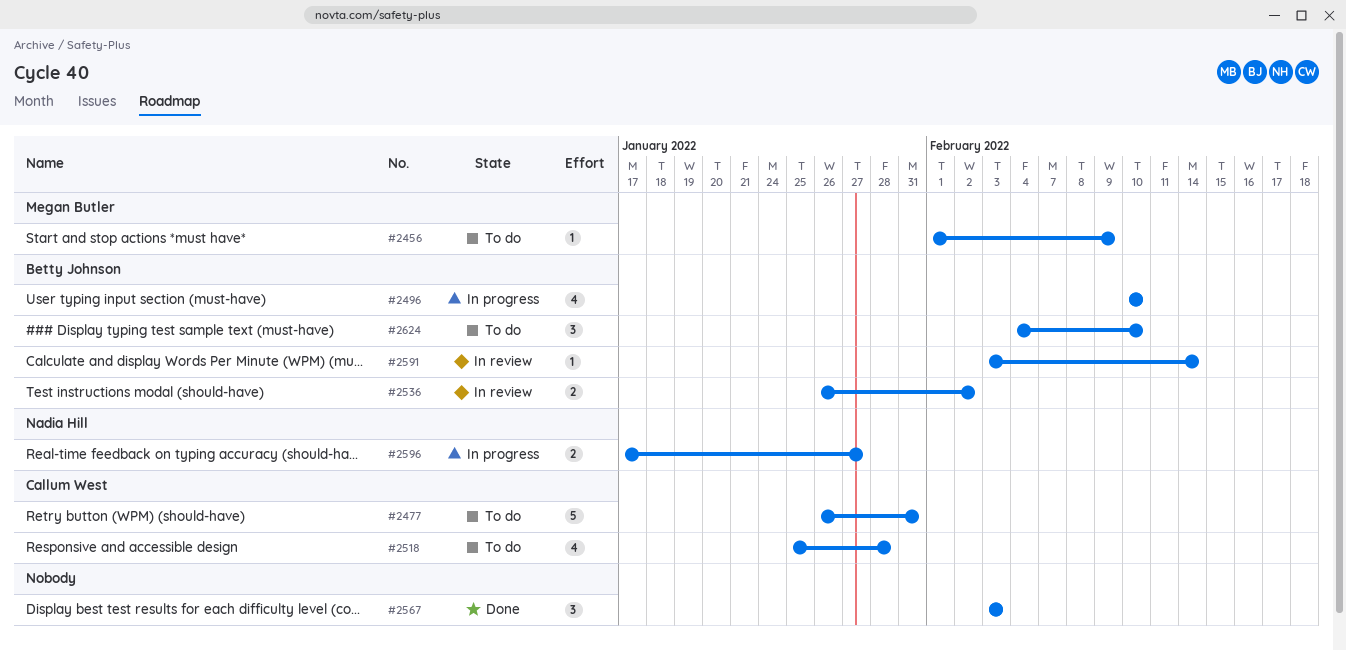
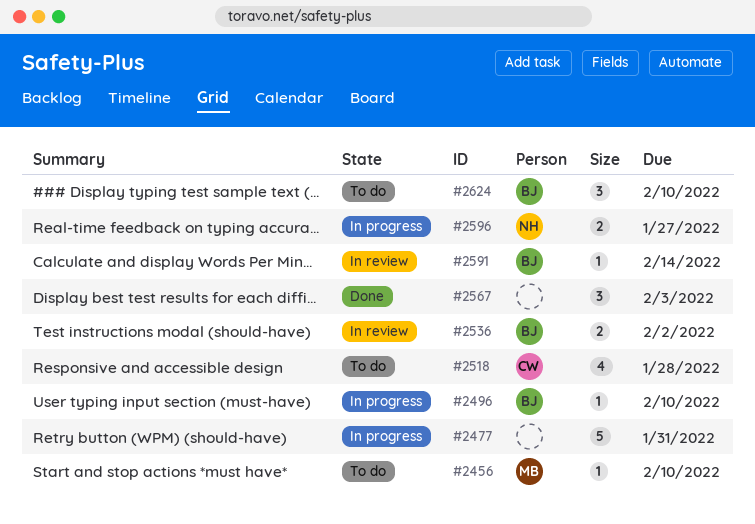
#2456, due: Feb 9 -> Feb 10
#2477, status: To do -> In progress
#2477, owner: Callum West -> none
#2496, estimate: 4 -> 1

